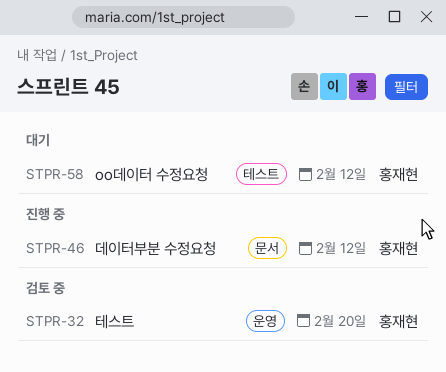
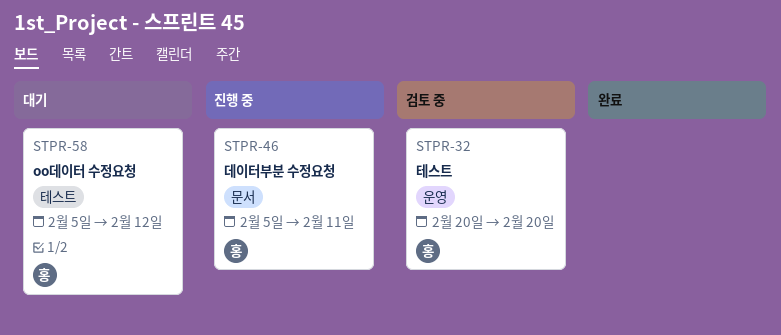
STPR-46, due: Feb 12 -> Feb 11

